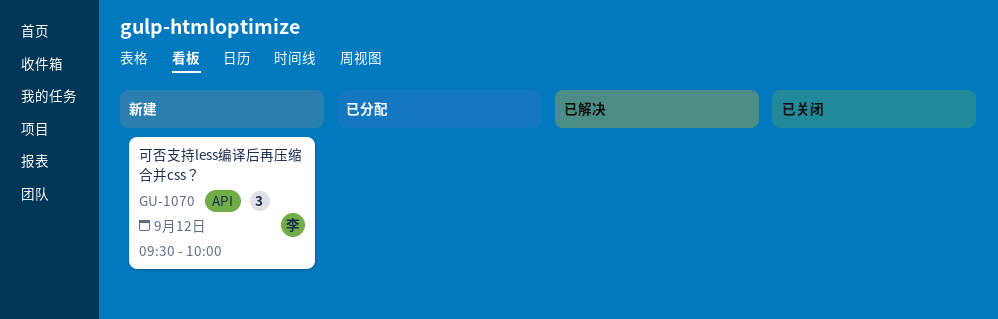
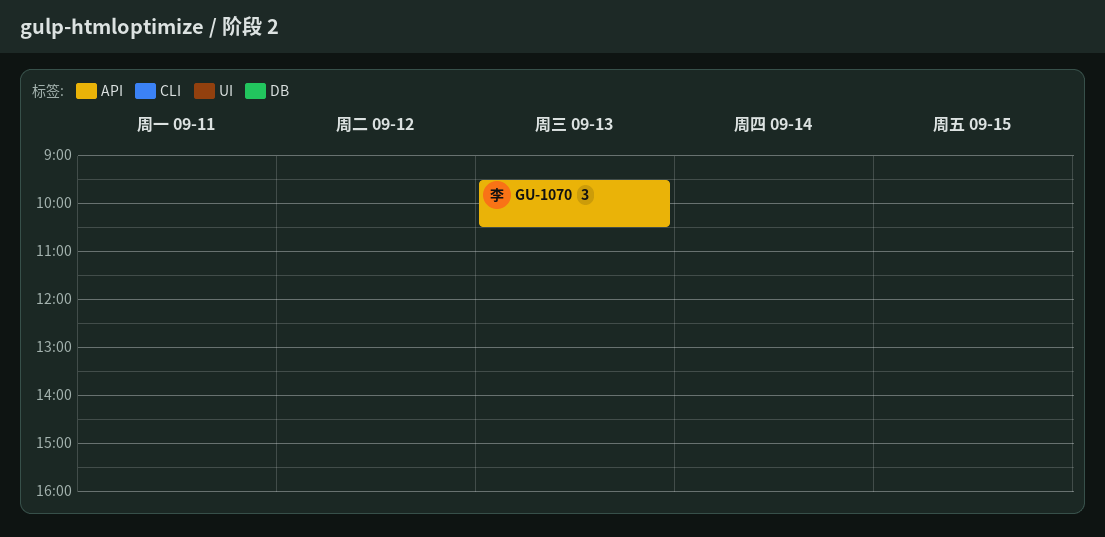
GU-1070, day: Sep 12 -> Sep 13
GU-1070, ends: 10:00 -> 10:30

